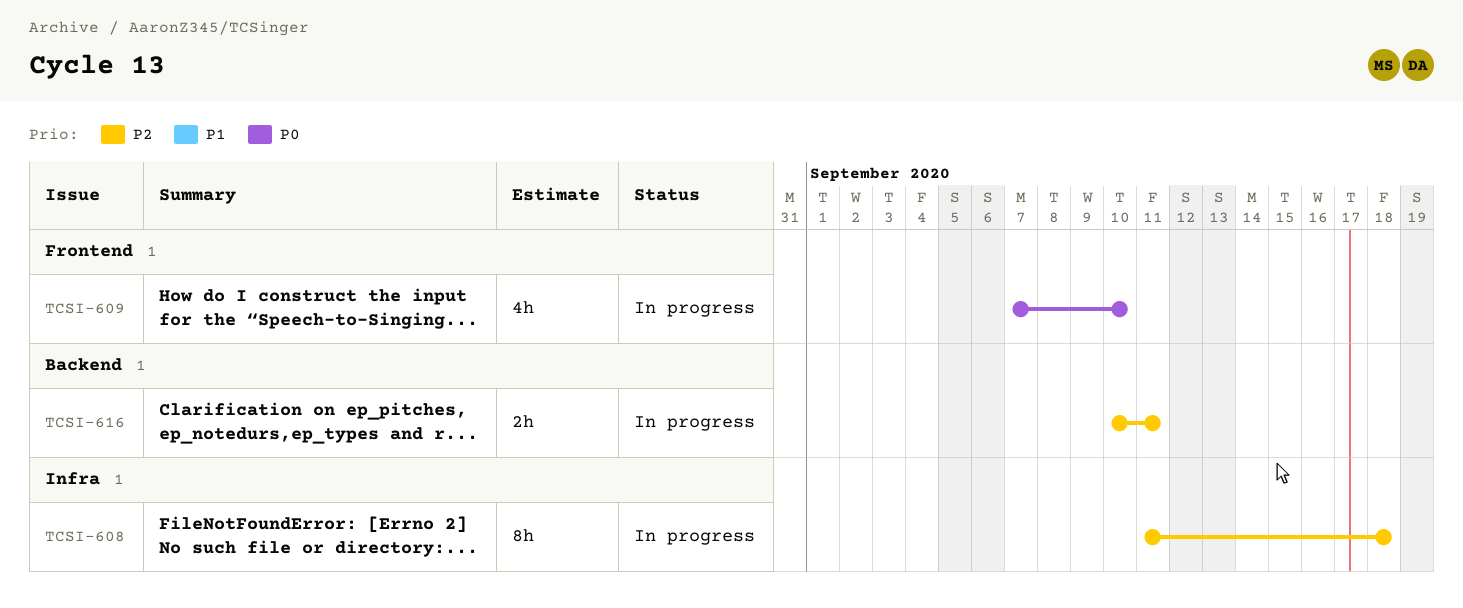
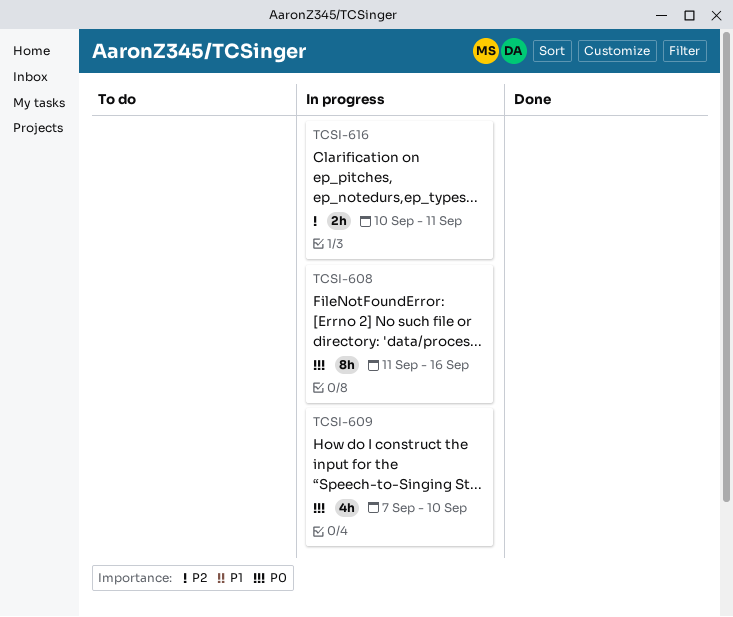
TCSI-608, priority: P2 -> P0
TCSI-608, due: Sep 18 -> Sep 16

